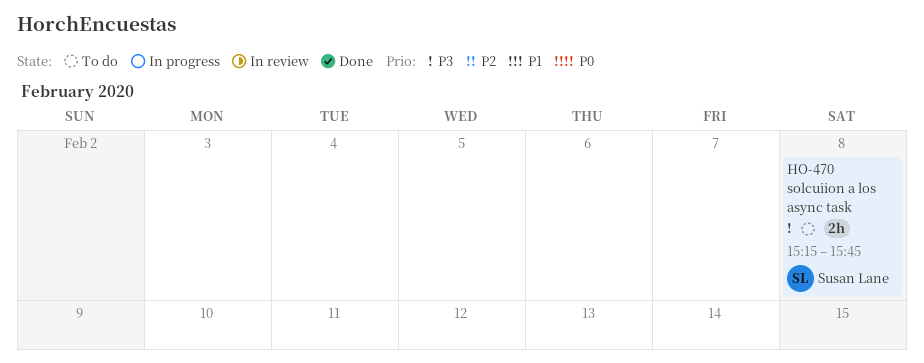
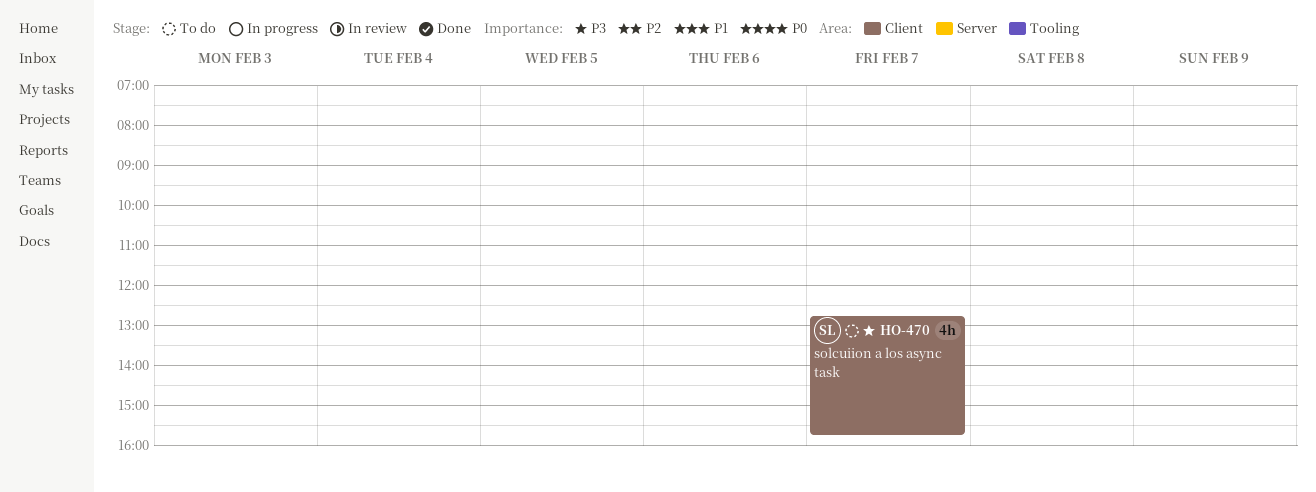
HO-470, estimate: 2h -> 4h
HO-470, day: Feb 8 -> Feb 7
HO-470, begins: 15:15 -> 12:45

